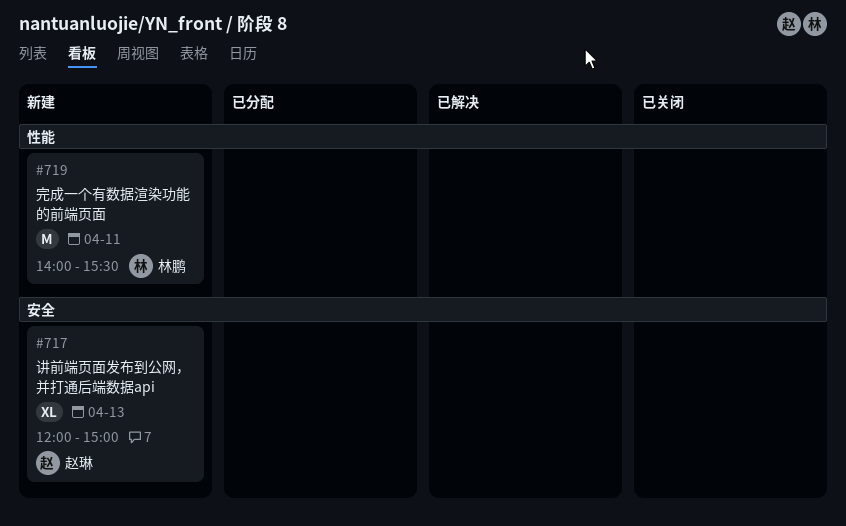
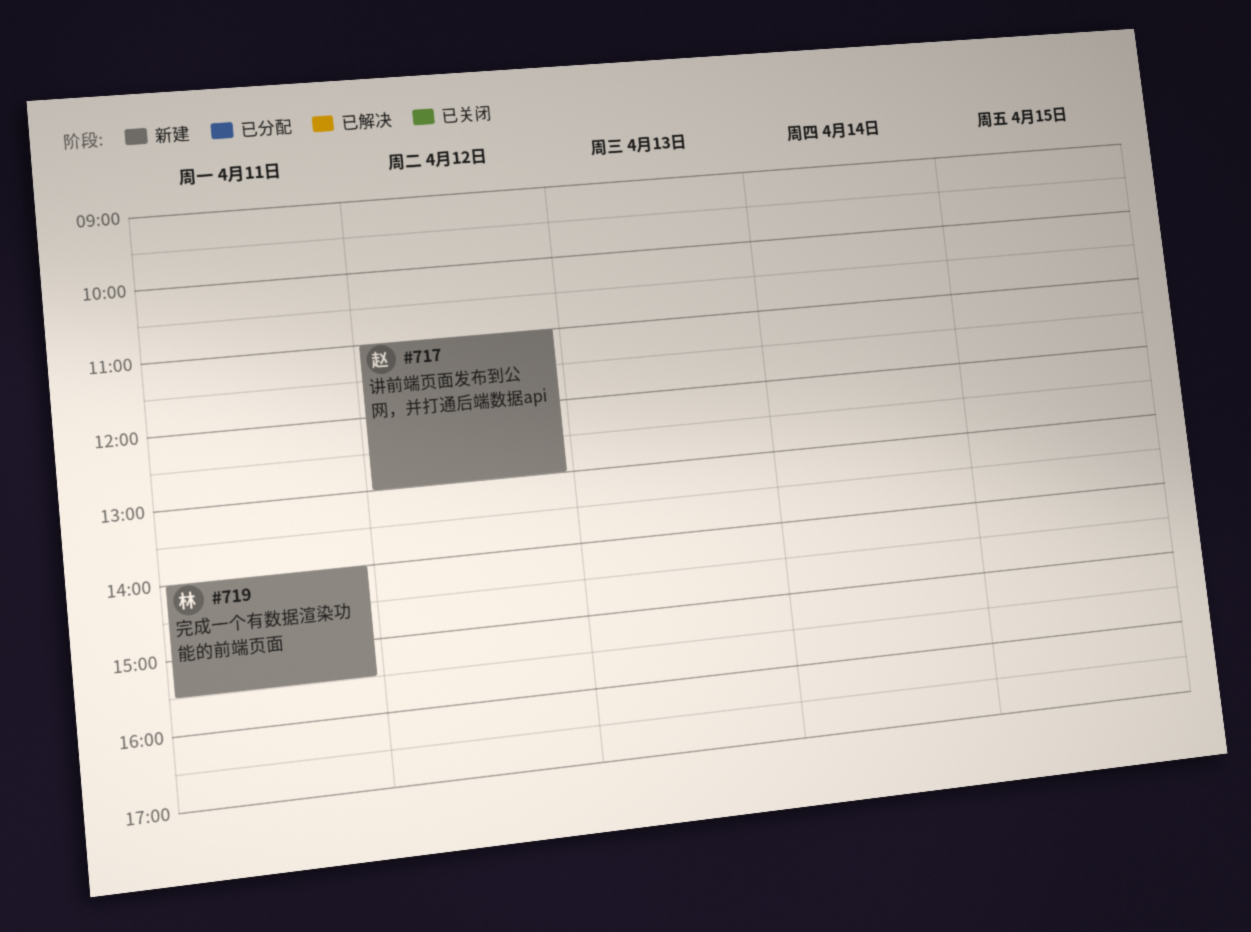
#717, day: Apr 13 -> Apr 12
#717, begins: 12:00 -> 11:00
#717, ends: 15:00 -> 13:00

